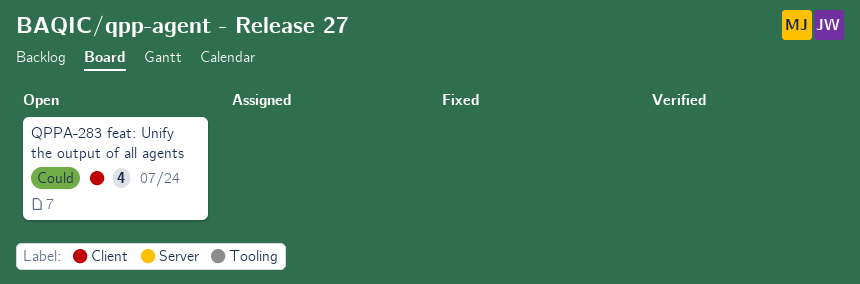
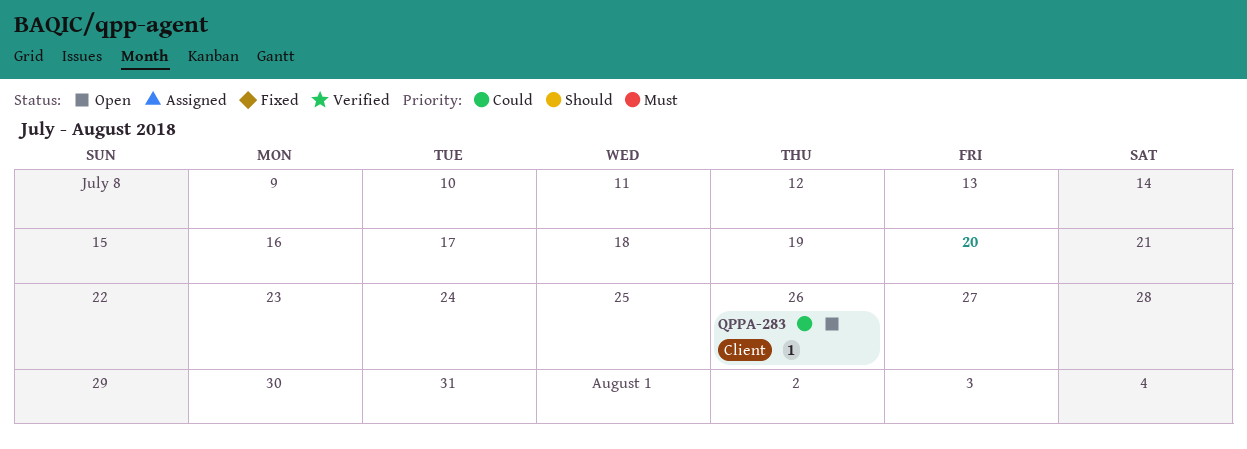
QPPA-283, estimate: 4 -> 1
QPPA-283, due: Jul 24 -> Jul 26

